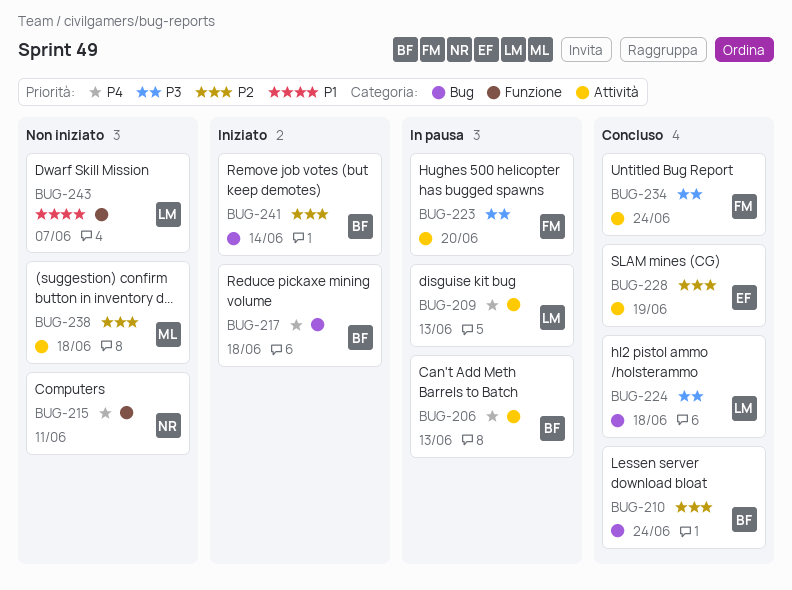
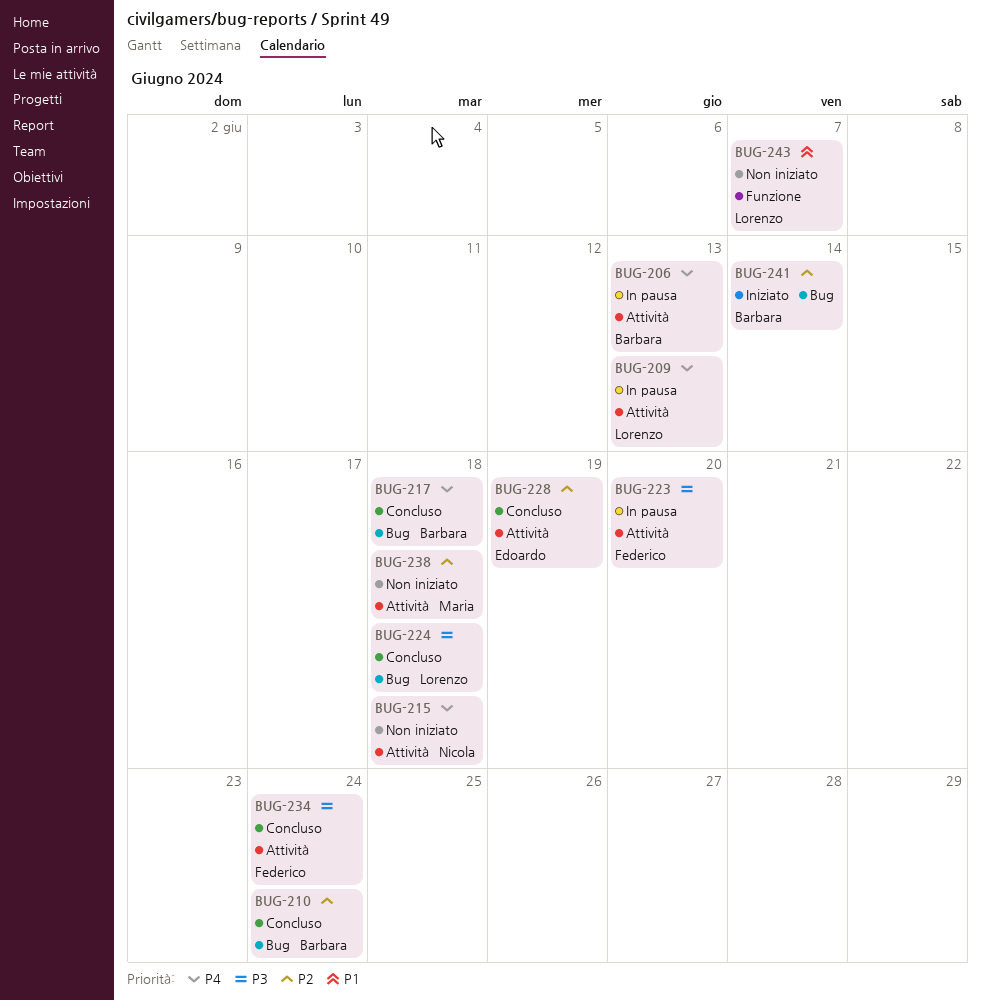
BUG-215, label: Funzione -> Attività
BUG-215, due: Jun 11 -> Jun 18
BUG-217, status: Iniziato -> Concluso

